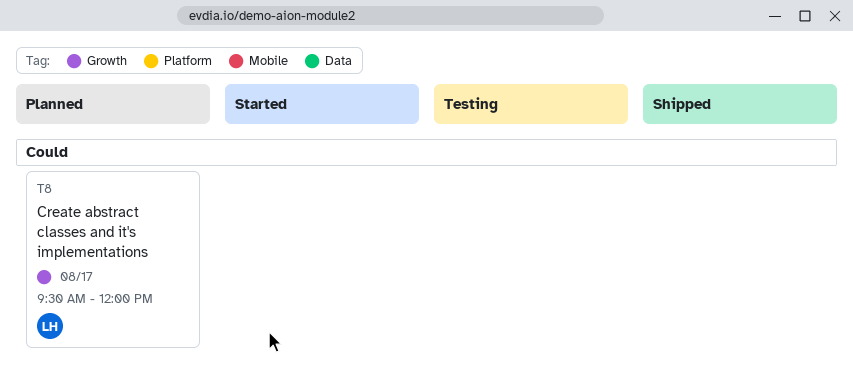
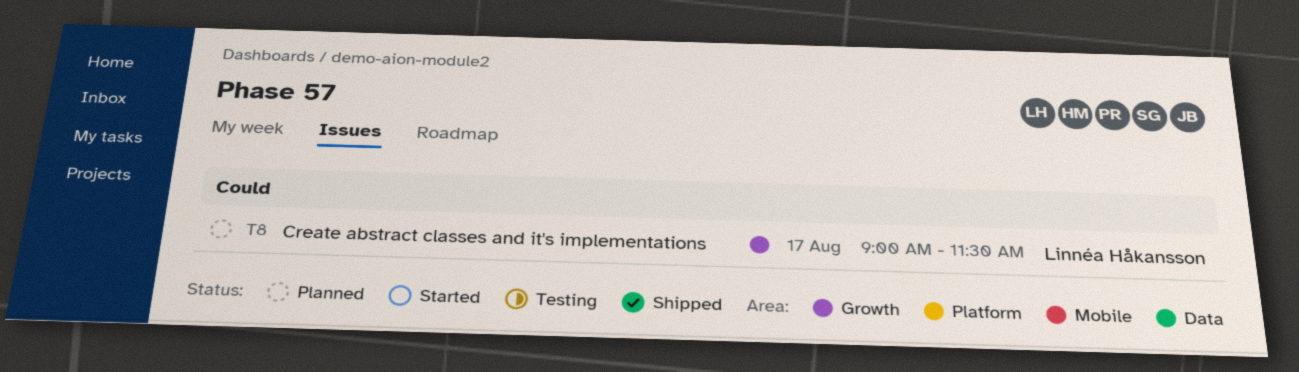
T8, begins: 09:30 -> 09:00
T8, ends: 12:00 -> 11:30

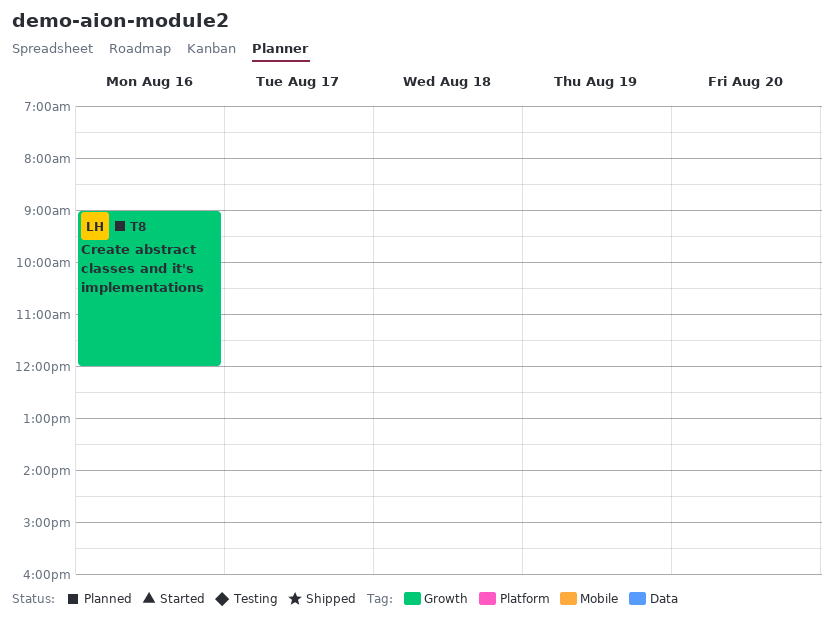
T8, day: Aug 17 -> Aug 16
T8, ends: 11:30 -> 12:00

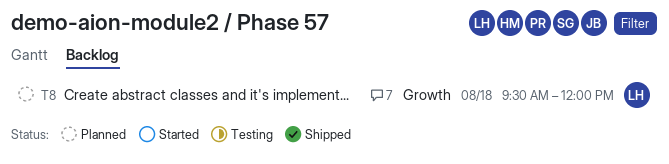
T8, day: Aug 16 -> Aug 18
T8, begins: 09:00 -> 09:30

